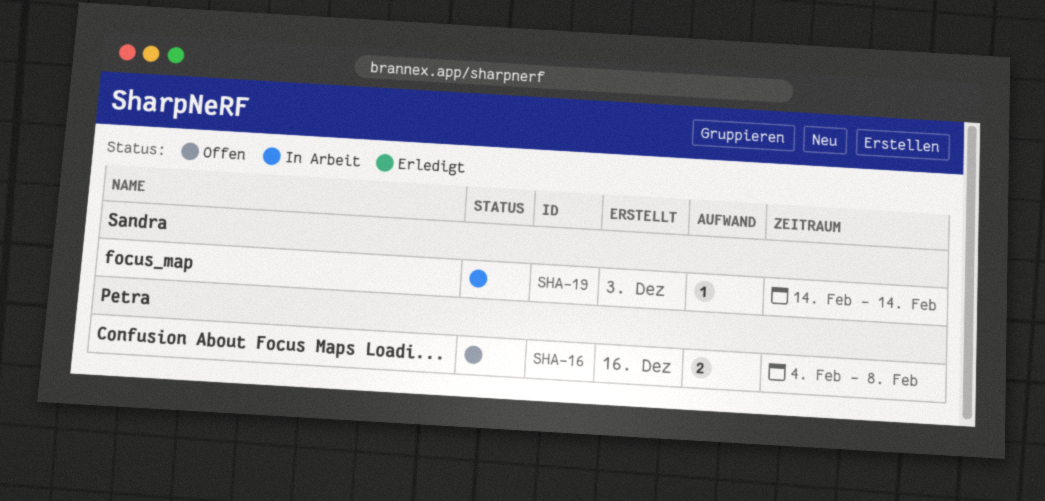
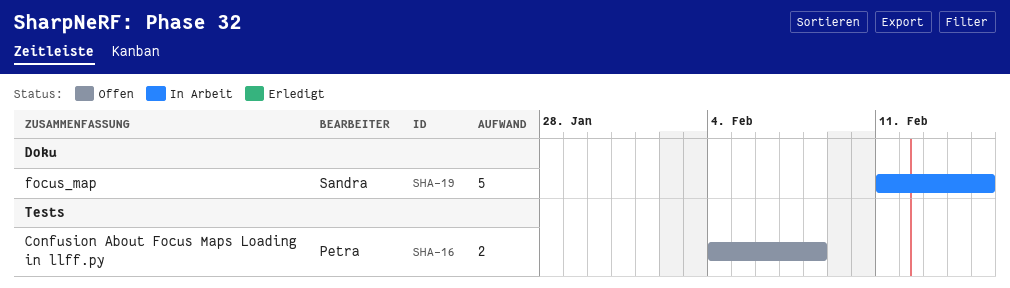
SHA-19, estimate: 1 -> 5
SHA-19, start: Feb 14 -> Feb 11
SHA-19, due: Feb 14 -> Feb 15

